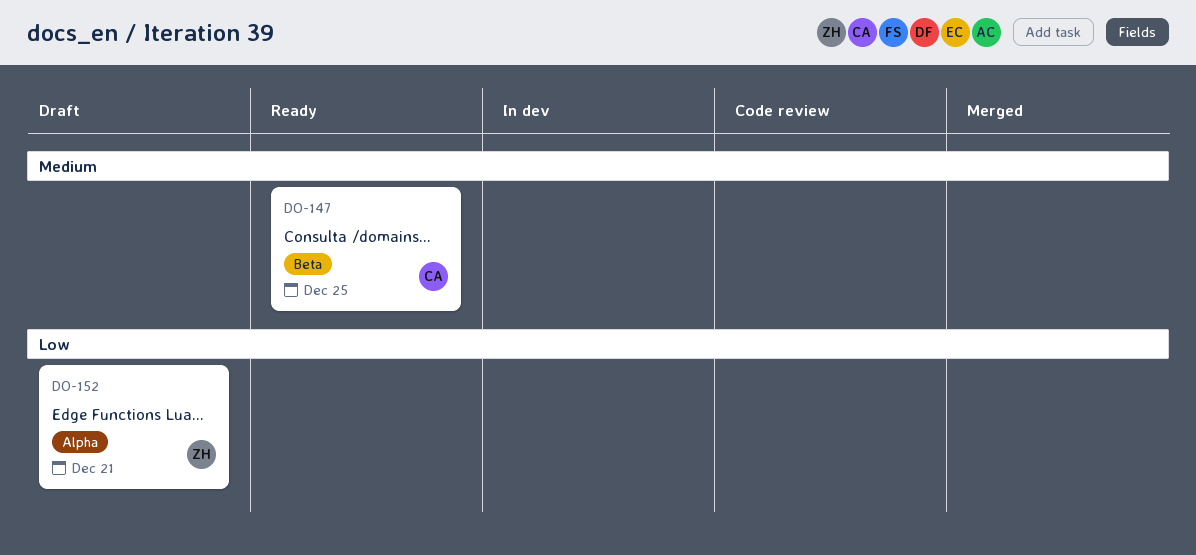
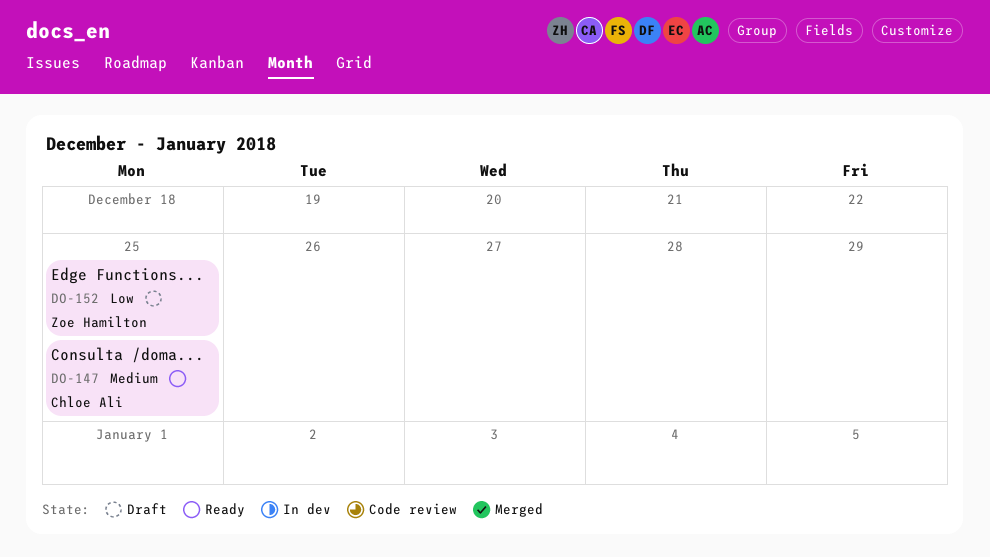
DO-152, due: Dec 21 -> Dec 25

